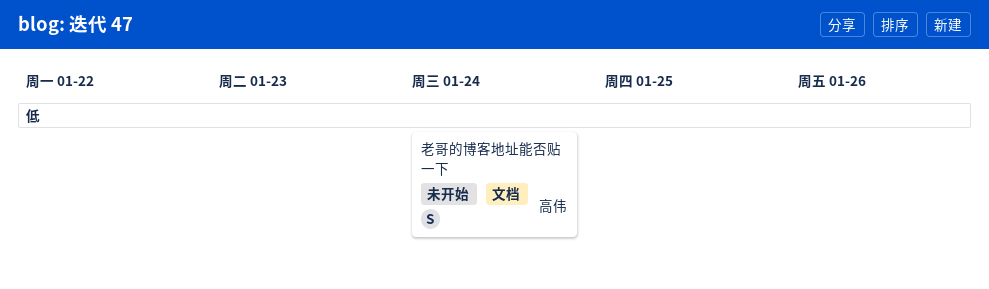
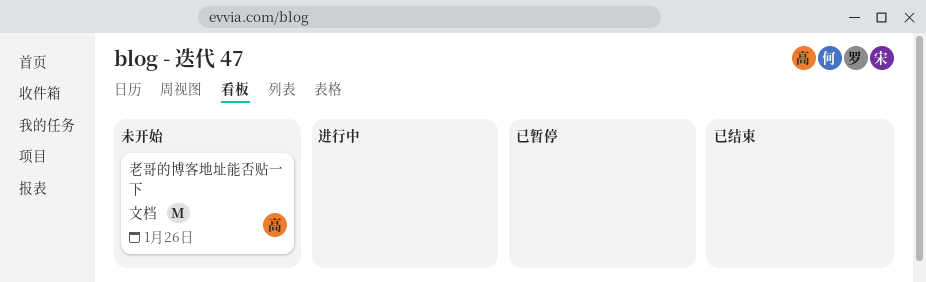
老哥的博客地址能否贴一下, estimate: S -> M
老哥的博客地址能否贴一下, due: Jan 24 -> Jan 26

